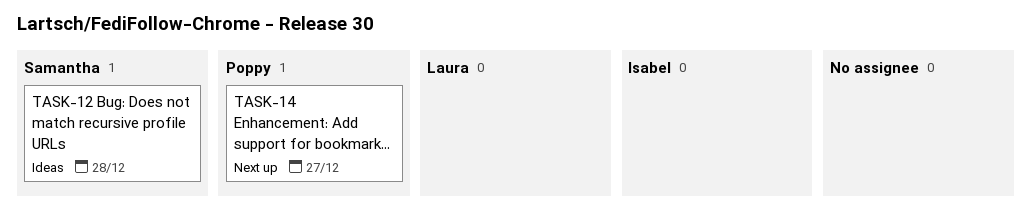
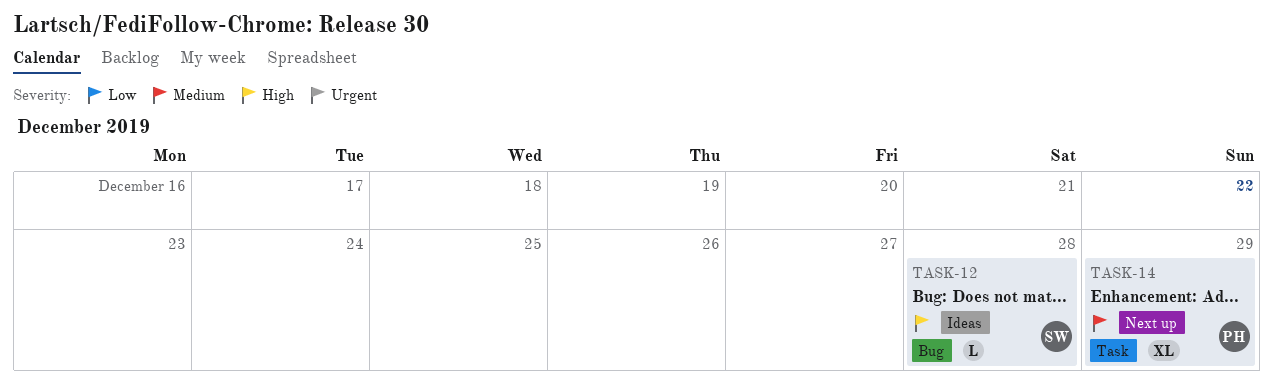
TASK-14, due: Dec 27 -> Dec 29

